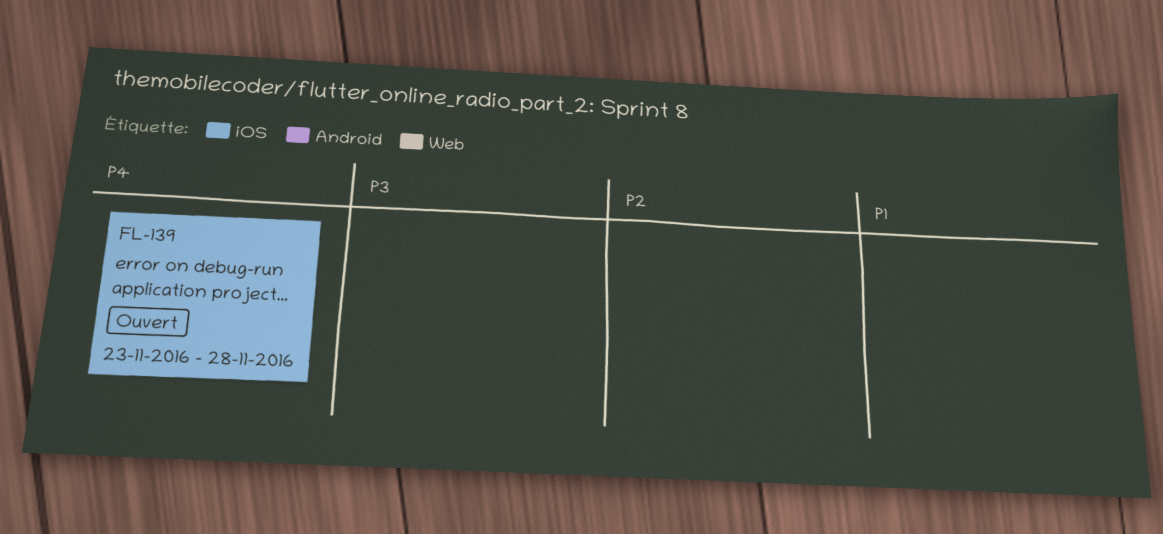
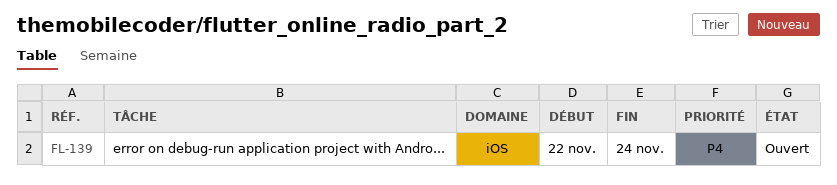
FL-139, start: Nov 23 -> Nov 22
FL-139, due: Nov 28 -> Nov 24

